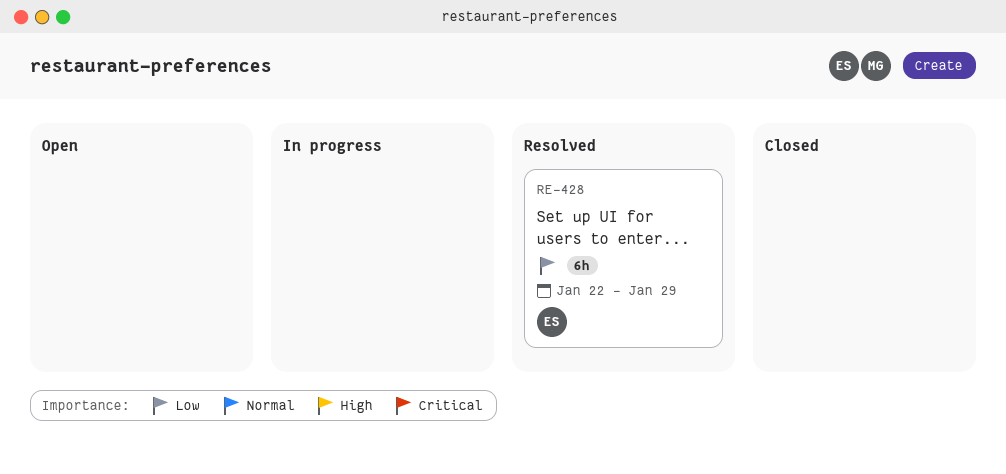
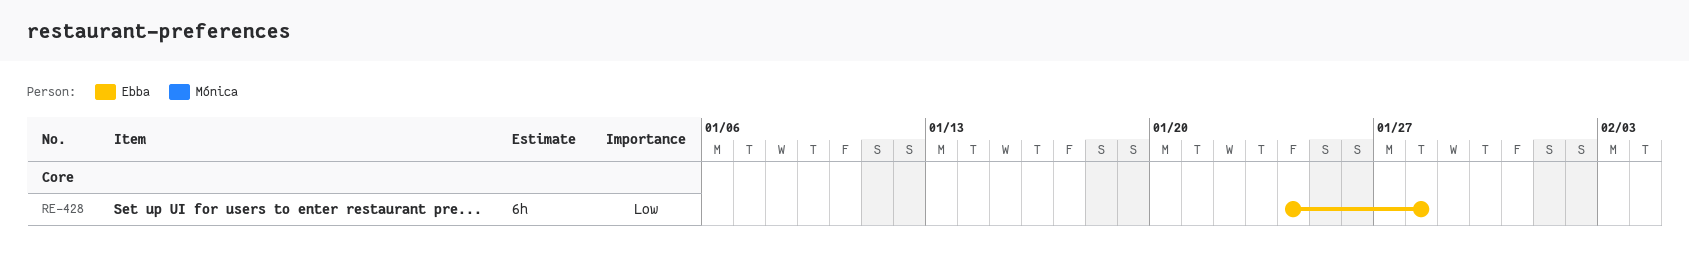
RE-428, start: Jan 22 -> Jan 24
RE-428, due: Jan 29 -> Jan 28

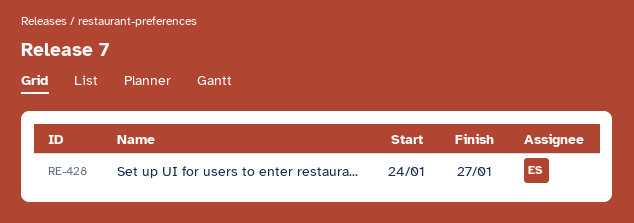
RE-428, due: Jan 28 -> Jan 27

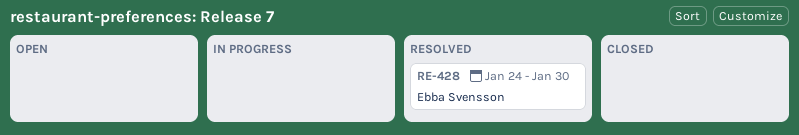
RE-428, due: Jan 27 -> Jan 30

